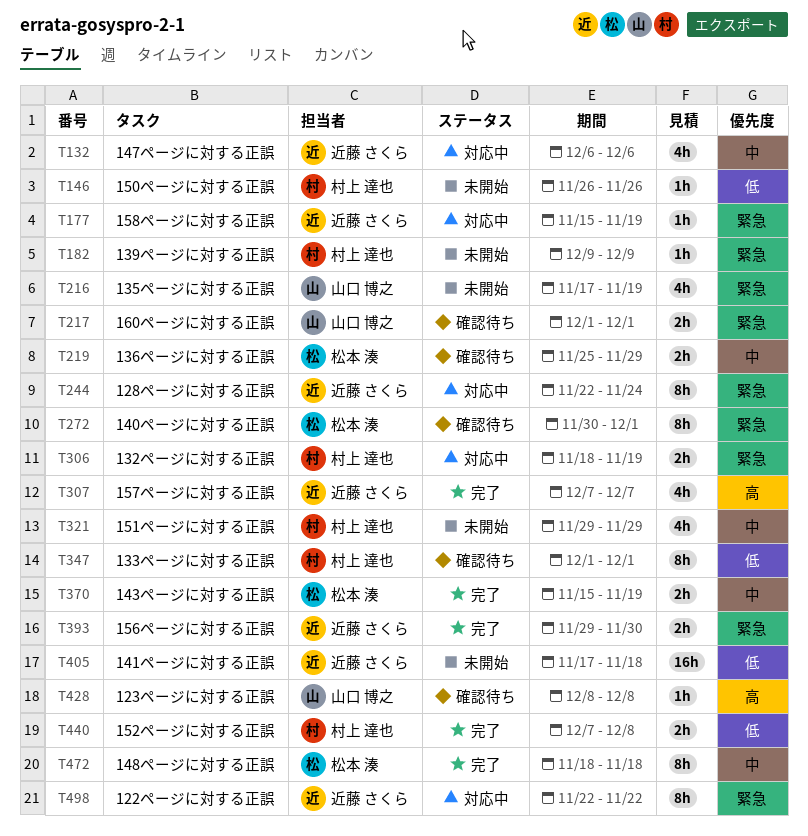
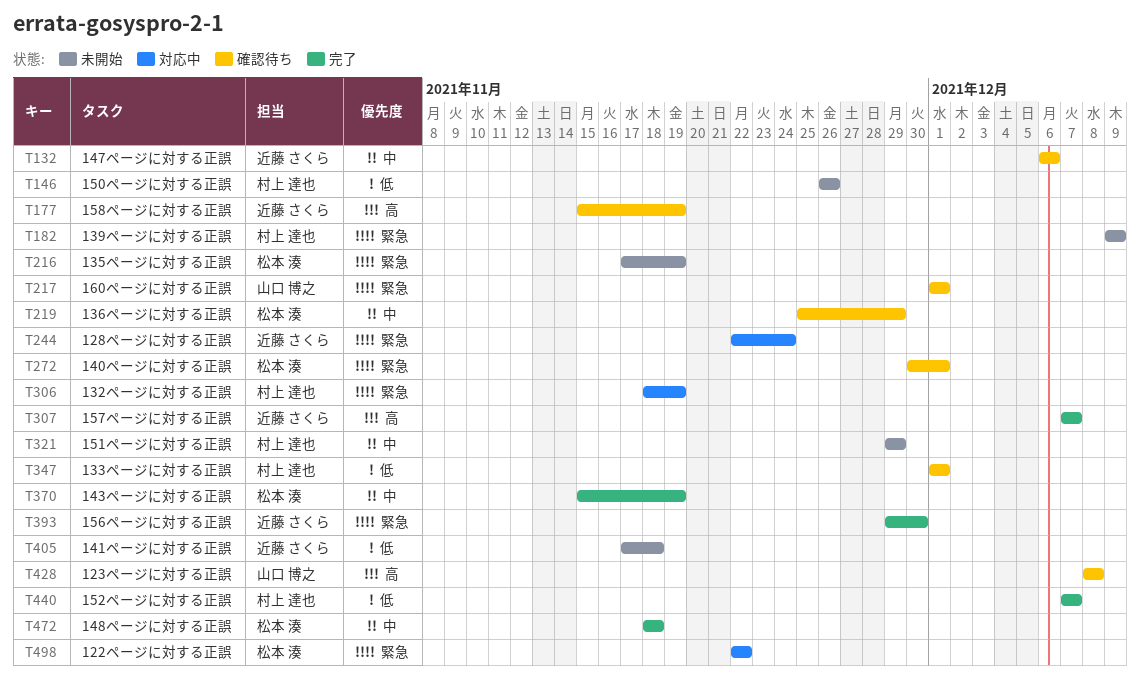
T132, status: 対応中 -> 確認待ち
T177, status: 対応中 -> 確認待ち
T177, priority: 緊急 -> 高
T216, owner: 山口 博之 -> 松本 湊
T440, due: Dec 8 -> Dec 7
T498, owner: 近藤 さくら -> 松本 湊

